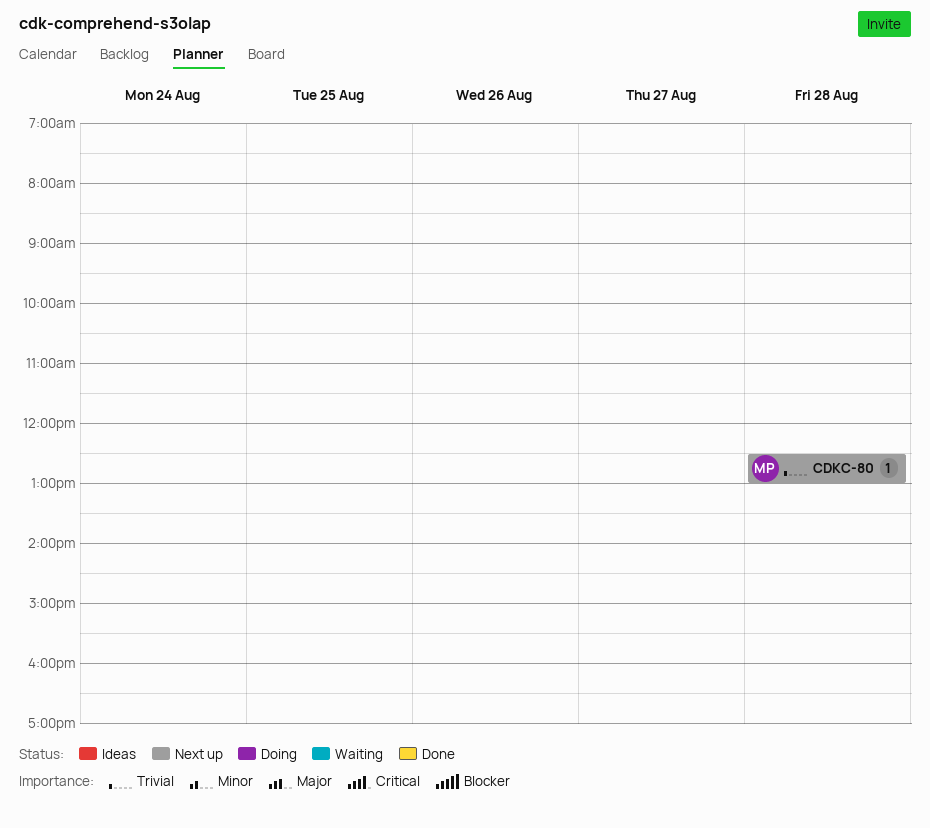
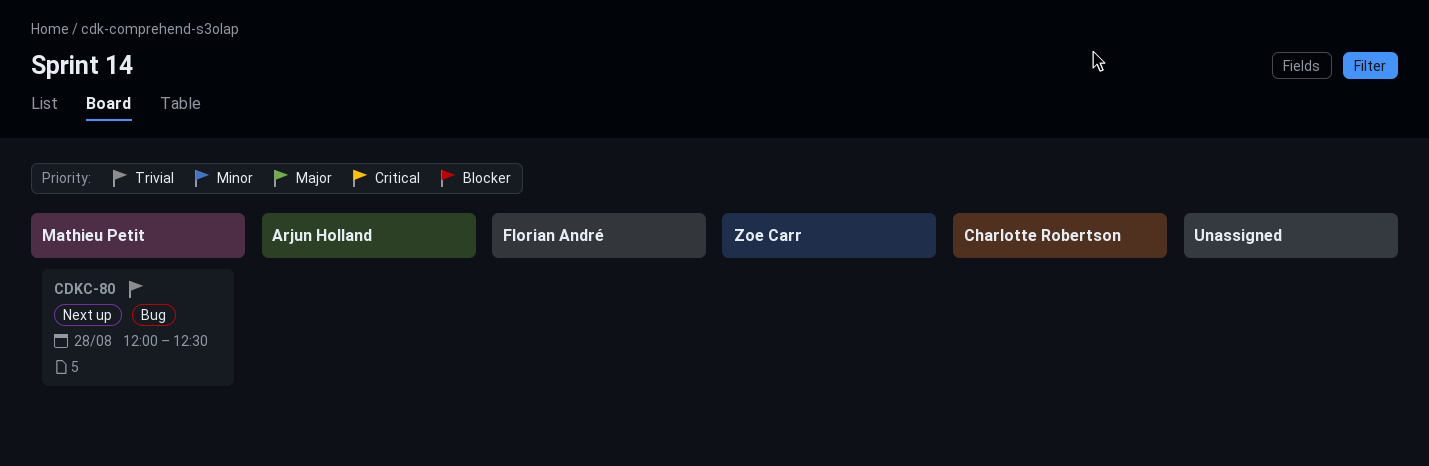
CDKC-80, begins: 12:30 -> 12:00
CDKC-80, ends: 13:00 -> 12:30

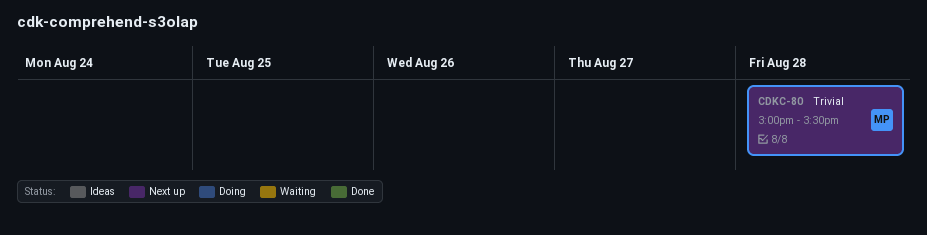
CDKC-80, begins: 12:00 -> 15:00
CDKC-80, ends: 12:30 -> 15:30

